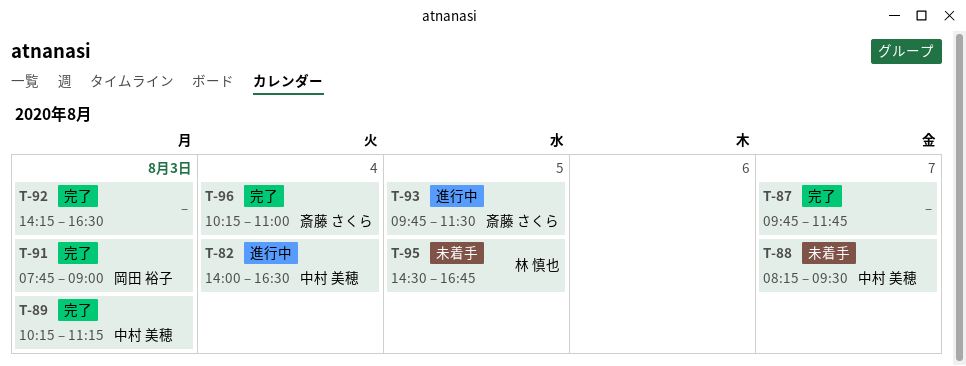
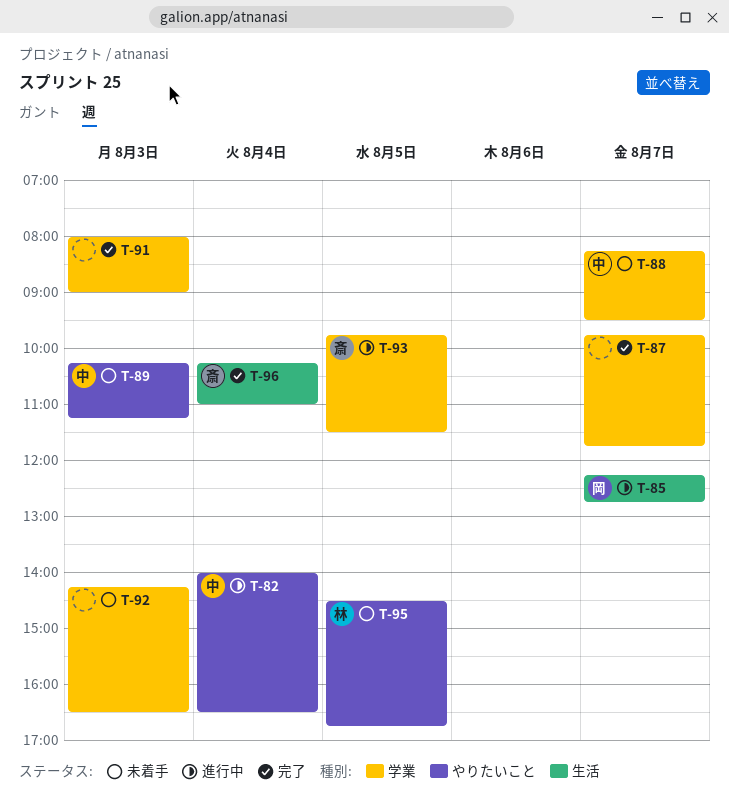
T-85: none -> present
T-89, status: 完了 -> 未着手
T-91, owner: 岡田 裕子 -> none
T-91, begins: 07:45 -> 08:00
T-92, status: 完了 -> 未着手

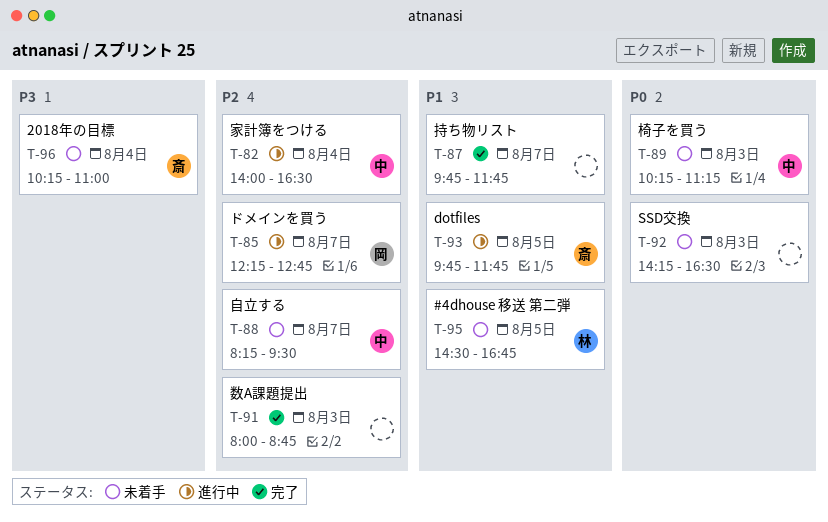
T-91, ends: 09:00 -> 08:45
T-93, ends: 11:30 -> 11:45
T-96, status: 完了 -> 未着手

